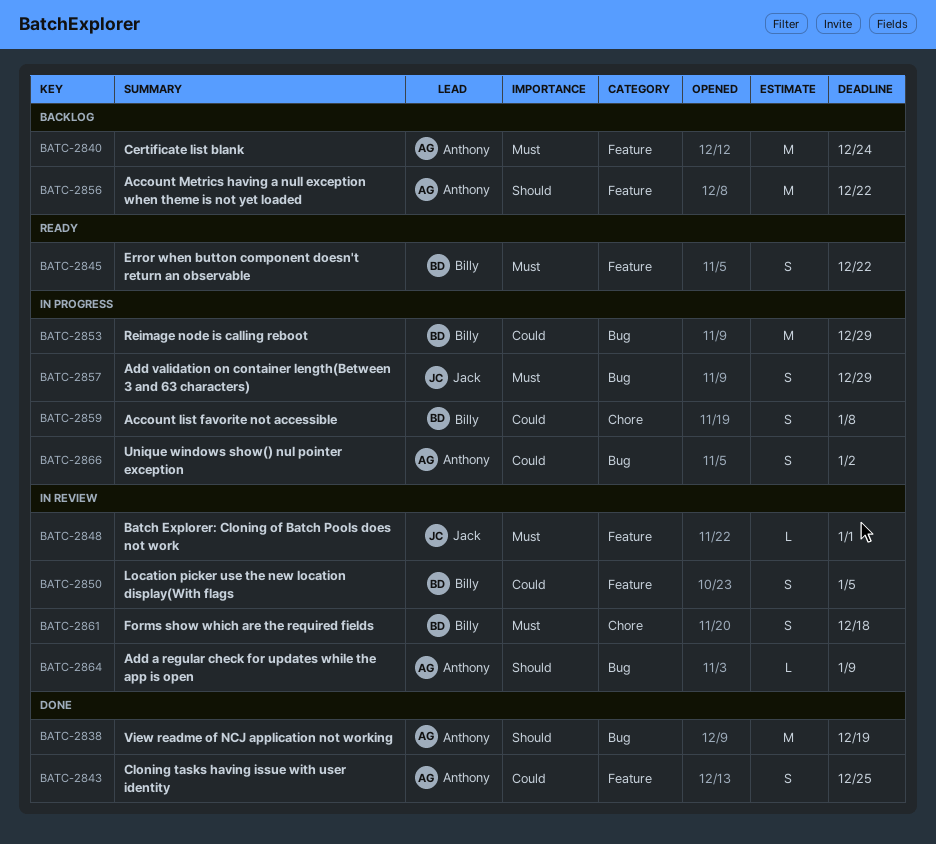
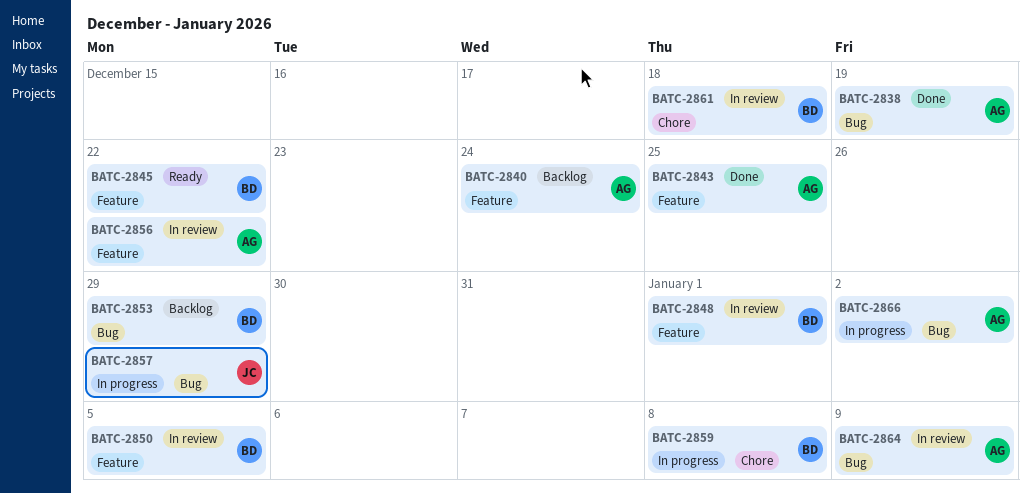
BATC-2848, owner: Jack -> Billy
BATC-2853, status: In progress -> Backlog
BATC-2856, status: Backlog -> In review

